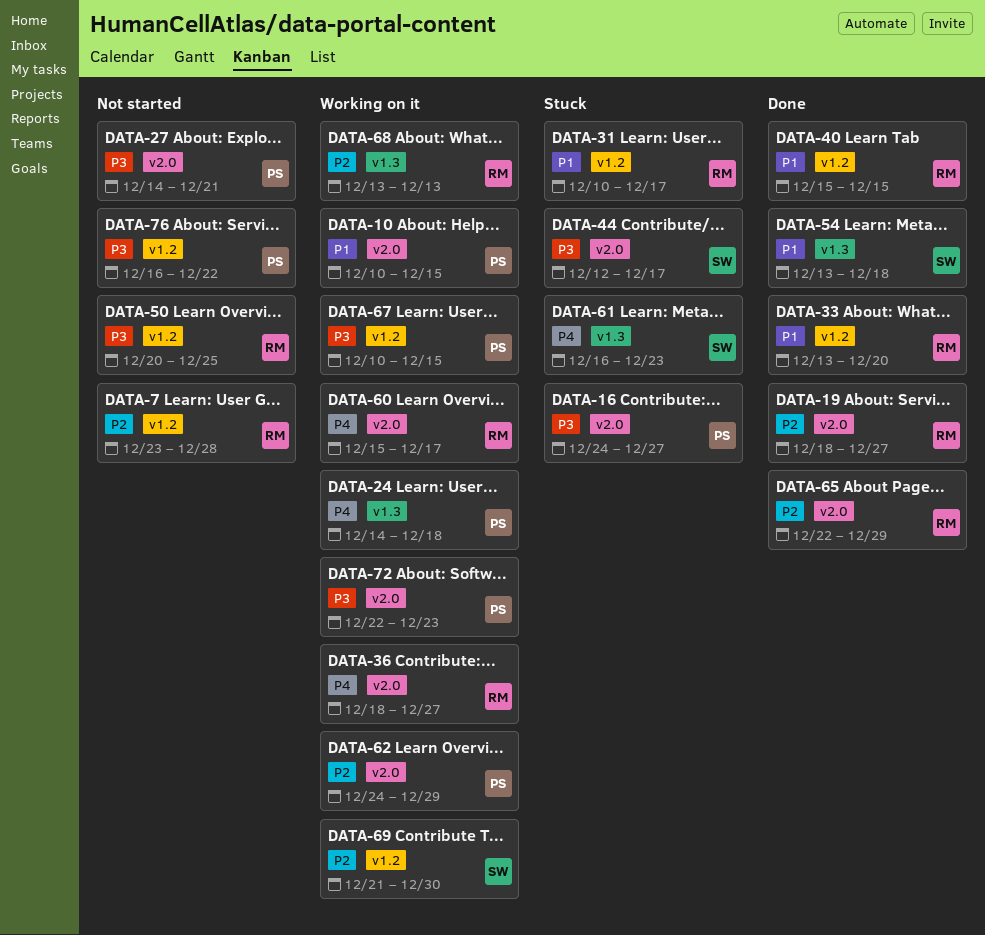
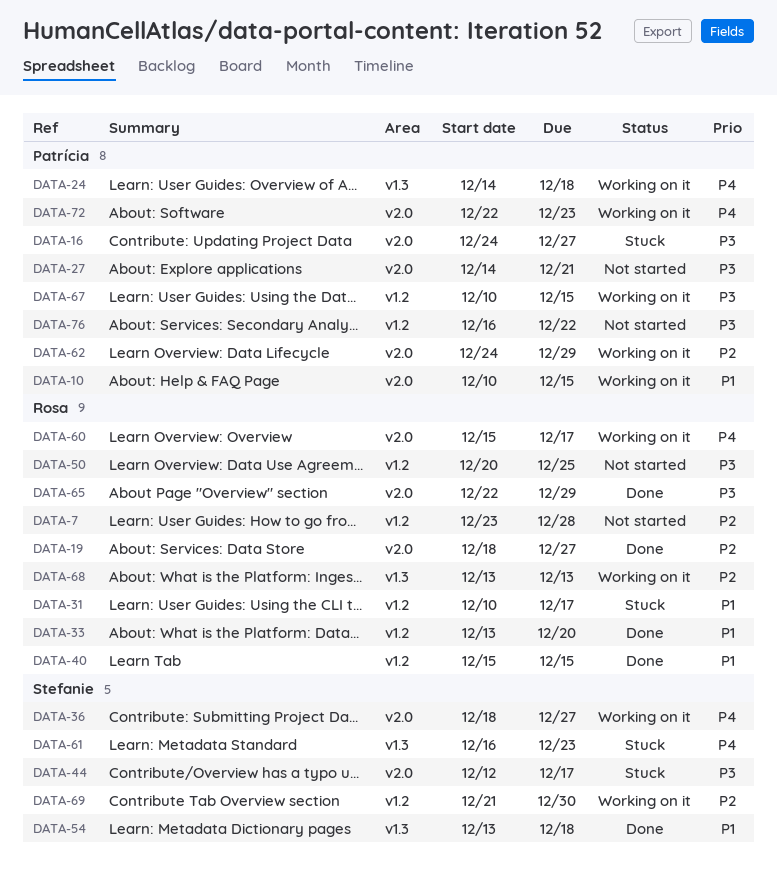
DATA-36, owner: Rosa -> Stefanie
DATA-65, priority: P2 -> P3
DATA-72, priority: P3 -> P4

